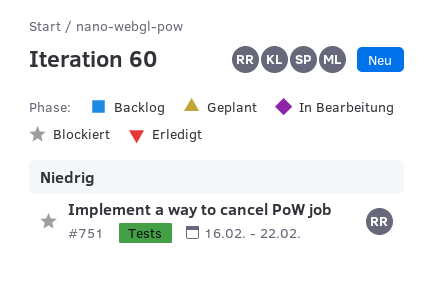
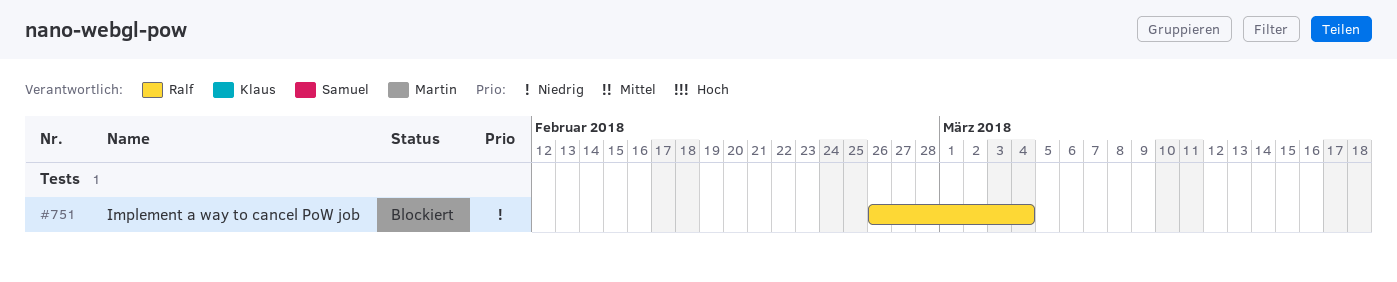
#751, start: Feb 16 -> Feb 26
#751, due: Feb 22 -> Mar 4

